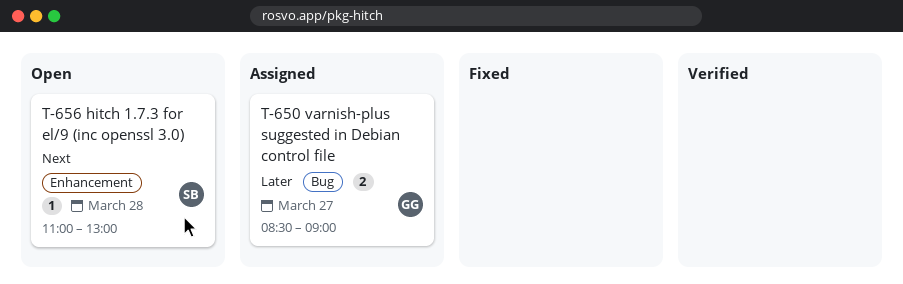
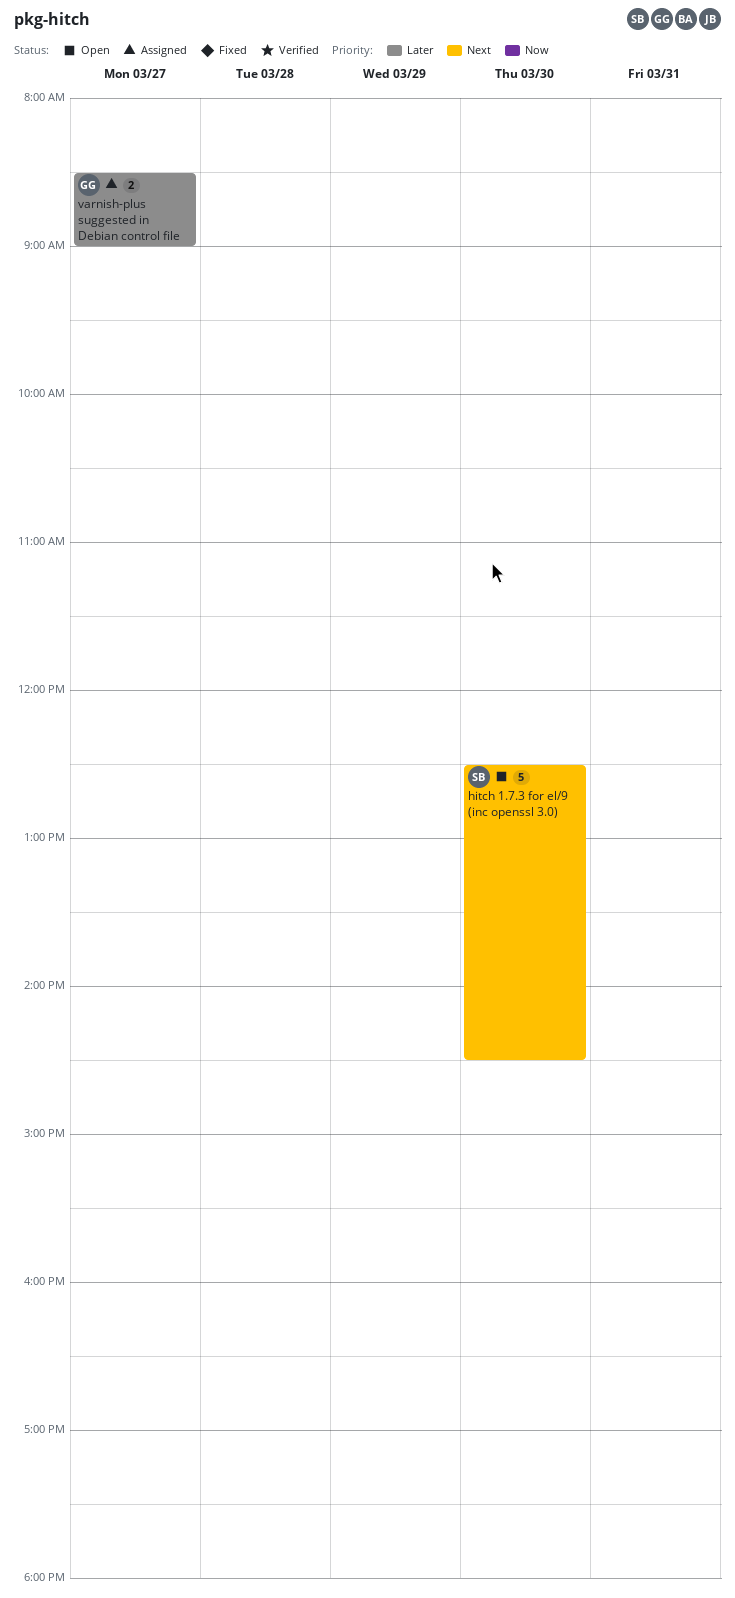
hitch 1.7.3 for el/9 (inc openssl 3.0), estimate: 1 -> 5
hitch 1.7.3 for el/9 (inc openssl 3.0), day: Mar 28 -> Mar 30
hitch 1.7.3 for el/9 (inc openssl 3.0), begins: 11:00 -> 12:30
hitch 1.7.3 for el/9 (inc openssl 3.0), ends: 13:00 -> 14:30

